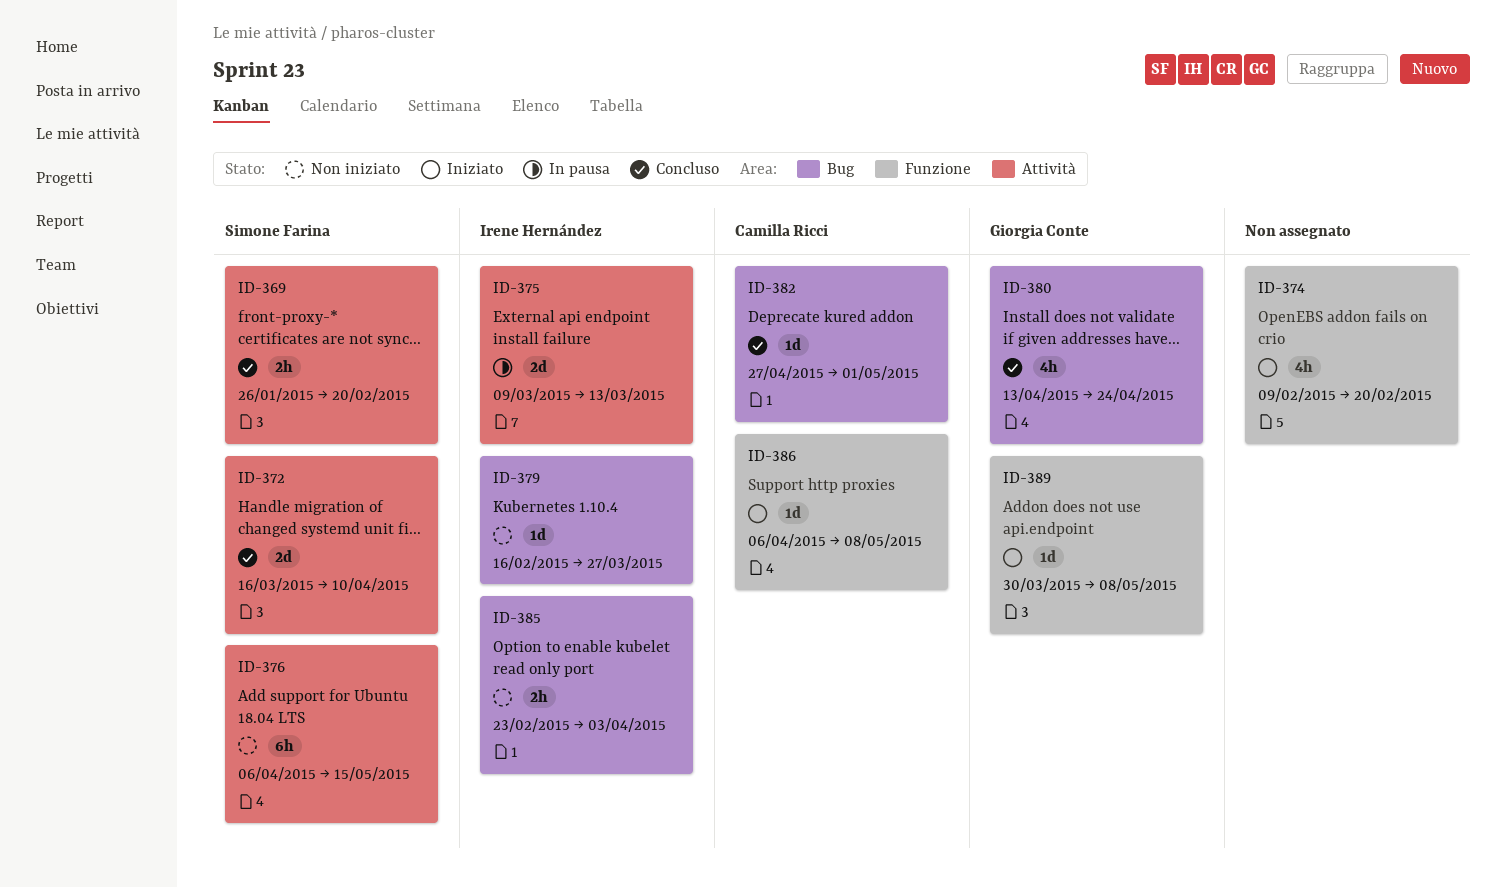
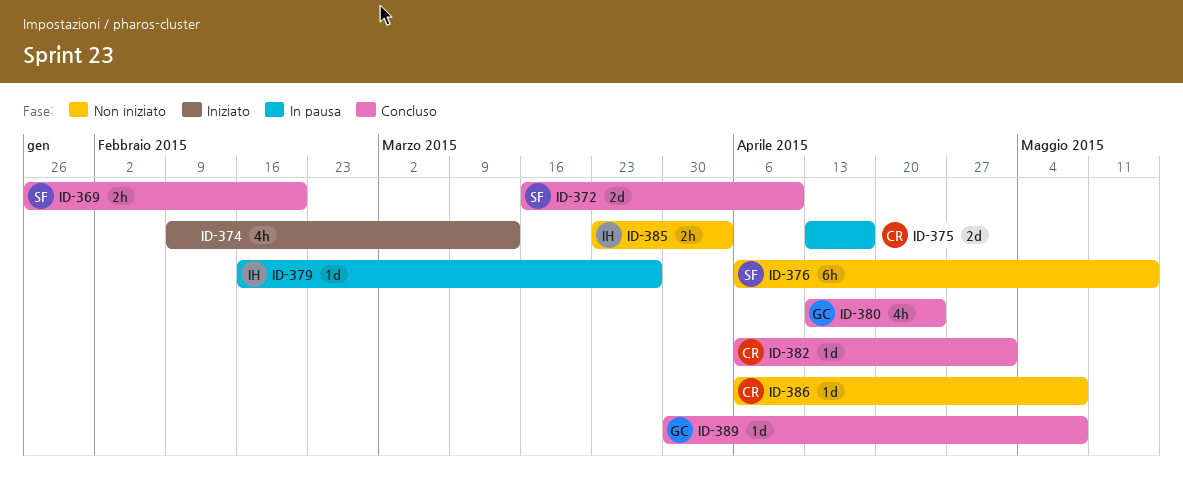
ID-374, due: Feb 20 -> Mar 13
ID-375, owner: Irene Hernández -> Camilla Ricci
ID-375, start: Mar 9 -> Apr 13
ID-375, due: Mar 13 -> Apr 17
ID-379, status: Non iniziato -> In pausa
ID-382, start: Apr 27 -> Apr 6
ID-385, start: Feb 23 -> Mar 23
ID-386, status: Iniziato -> Non iniziato
ID-389, status: Iniziato -> Concluso

